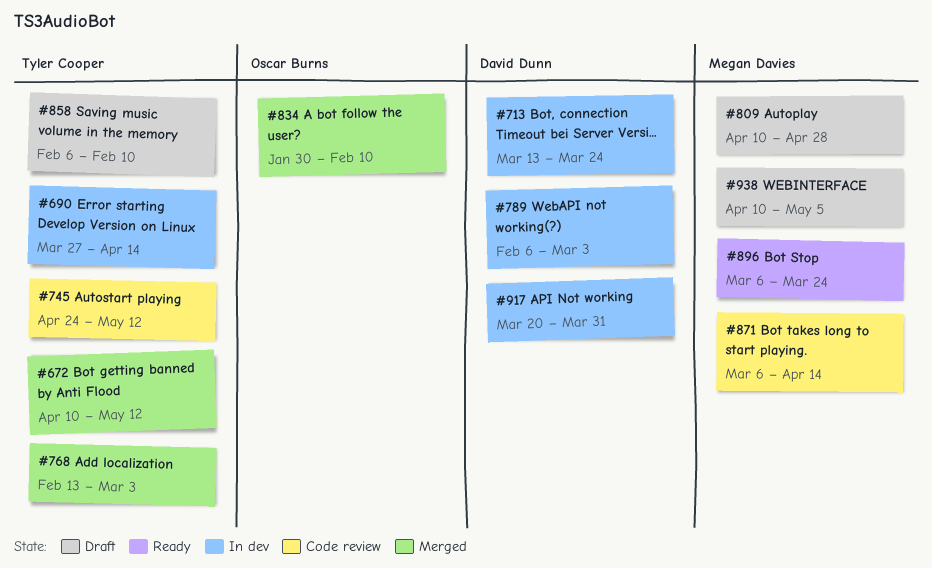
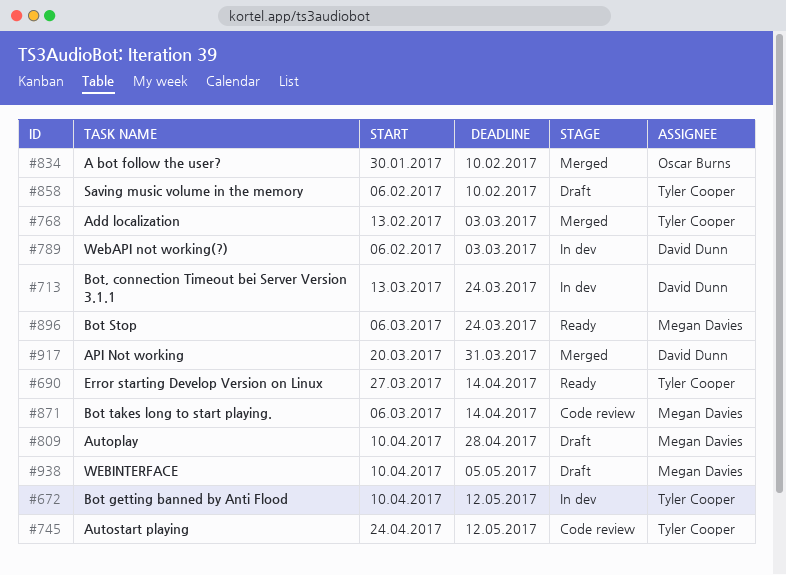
#672, status: Merged -> In dev
#690, status: In dev -> Ready
#917, status: In dev -> Merged

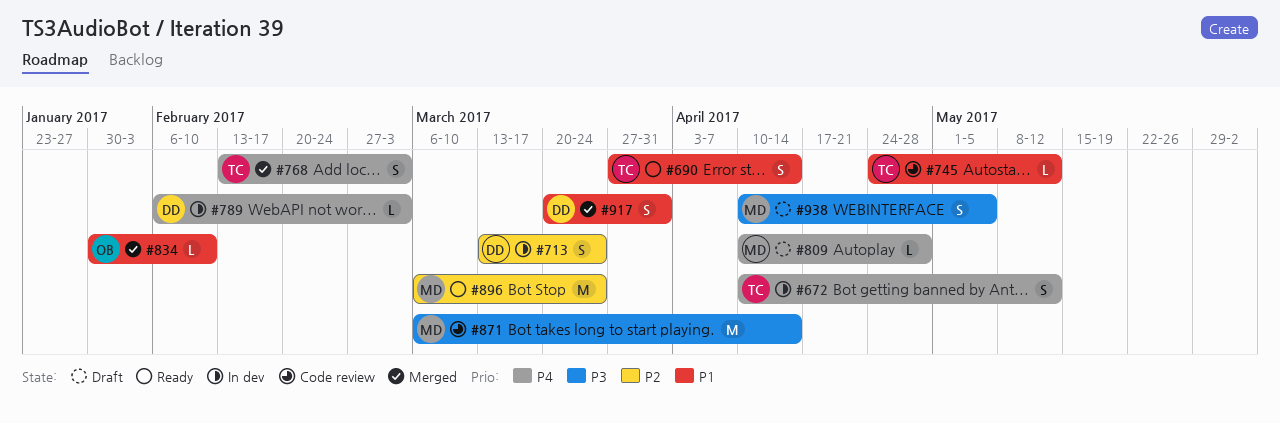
#858: present -> none

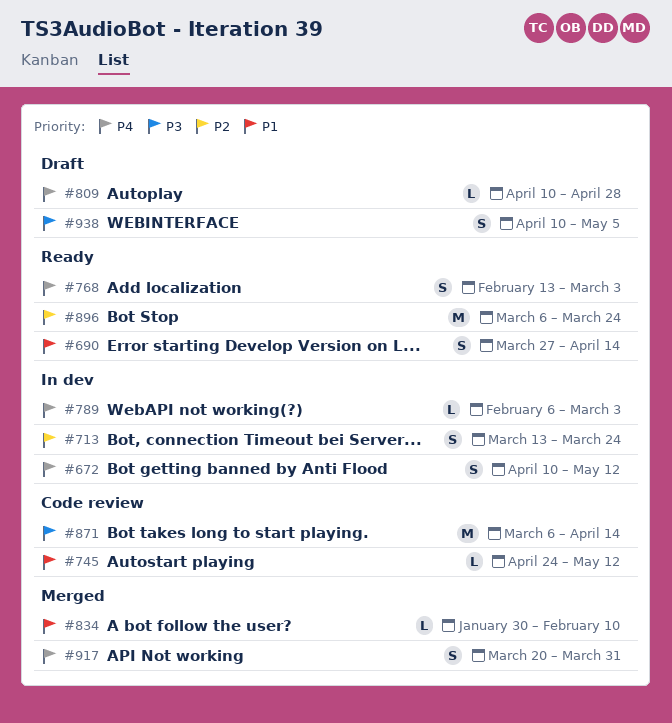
#768, status: Merged -> Ready
#917, priority: P1 -> P4

